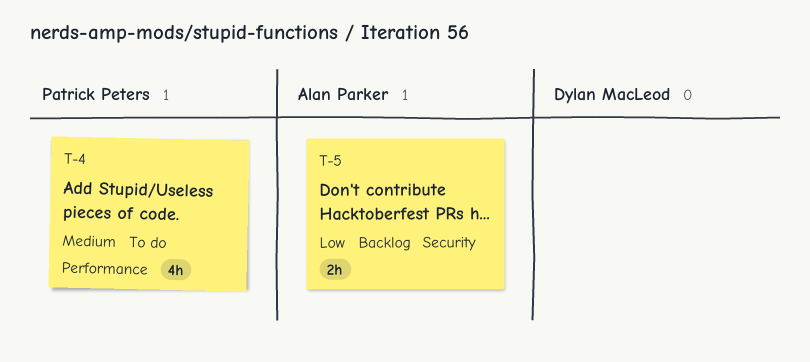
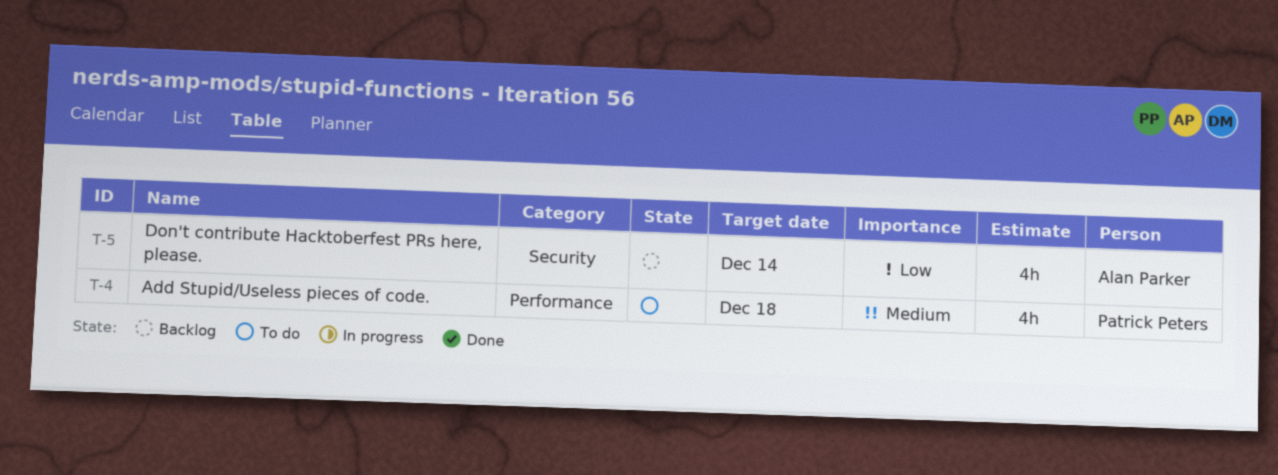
T-5, estimate: 2h -> 4h

